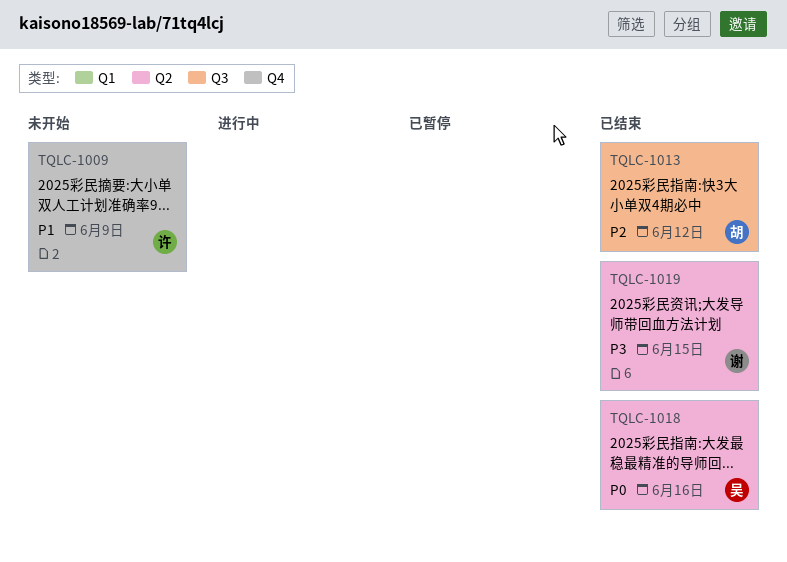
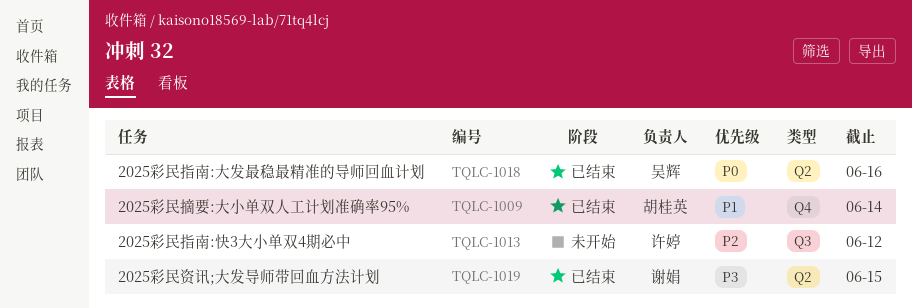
TQLC-1009, status: 未开始 -> 已结束
TQLC-1009, owner: 许婷 -> 胡桂英
TQLC-1009, due: Jun 9 -> Jun 14
TQLC-1013, status: 已结束 -> 未开始
TQLC-1013, owner: 胡桂英 -> 许婷

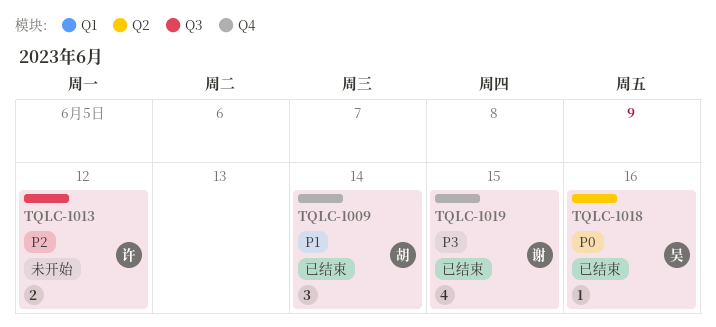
TQLC-1019, label: Q2 -> Q4

